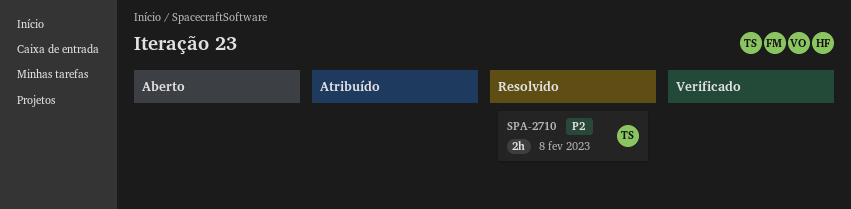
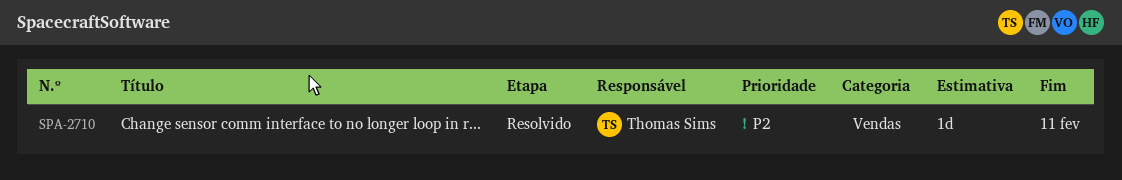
SPA-2710, estimate: 2h -> 1d
SPA-2710, due: Feb 8 -> Feb 11

